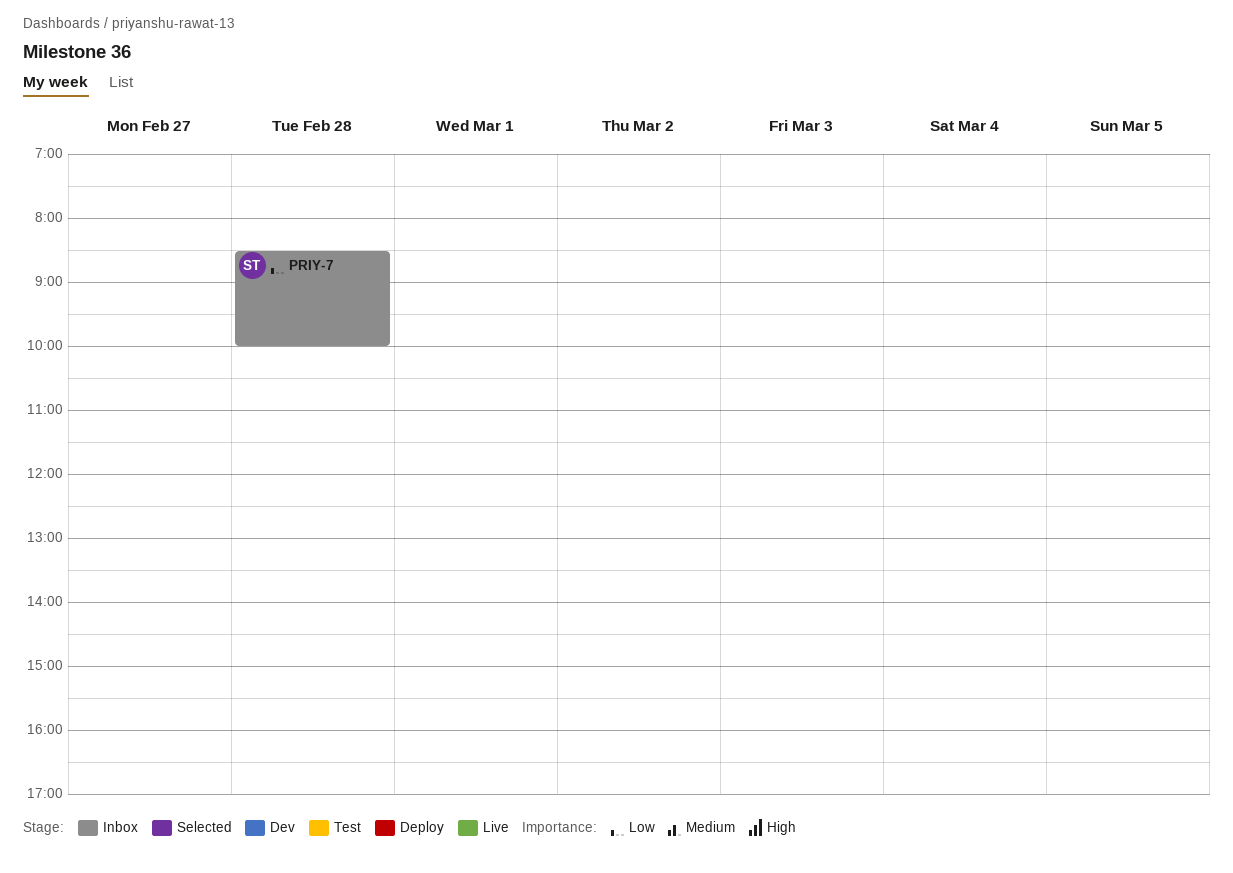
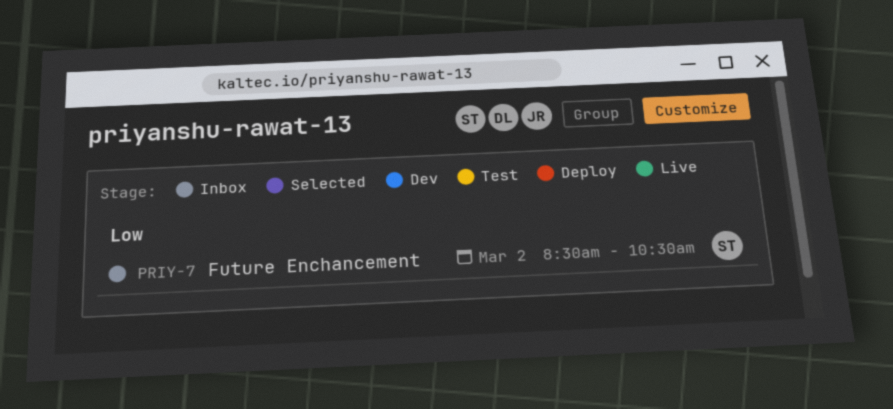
PRIY-7, day: Feb 28 -> Mar 2
PRIY-7, ends: 10:00 -> 10:30

